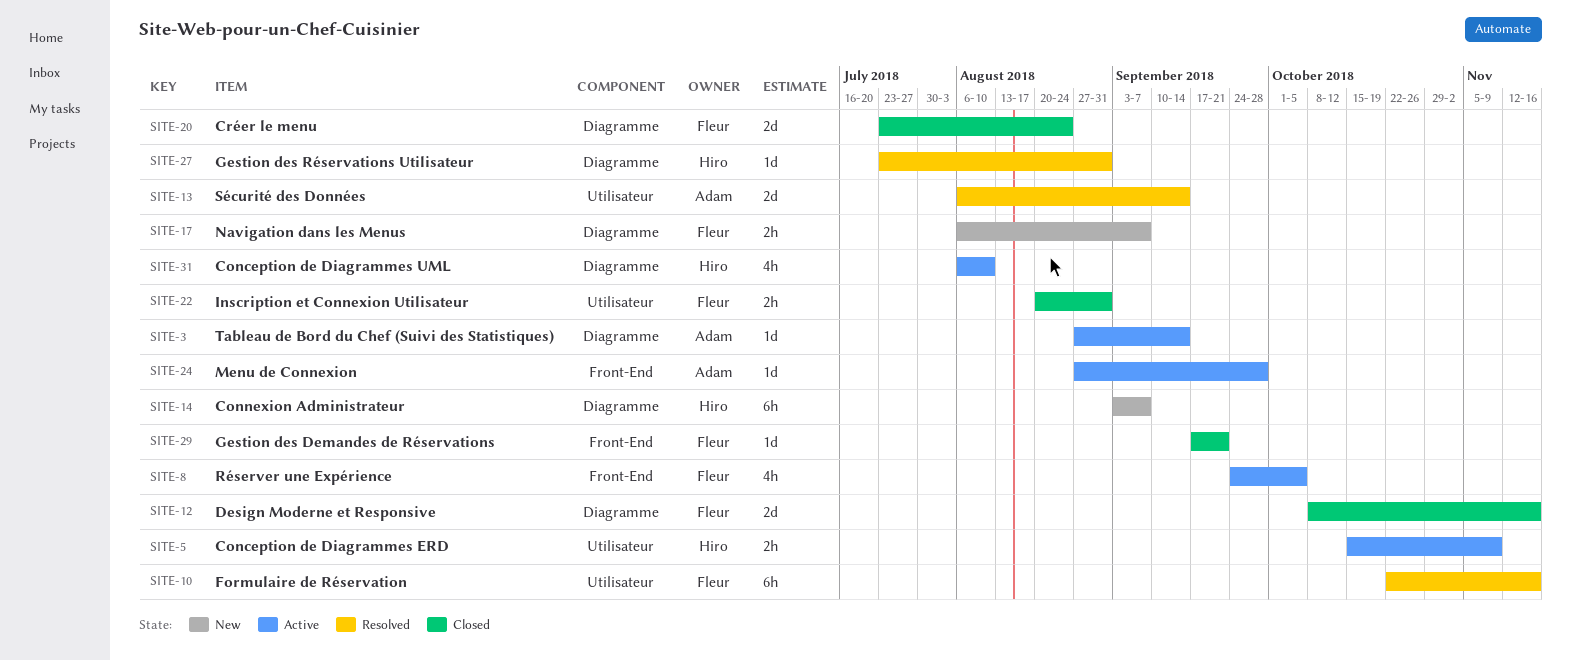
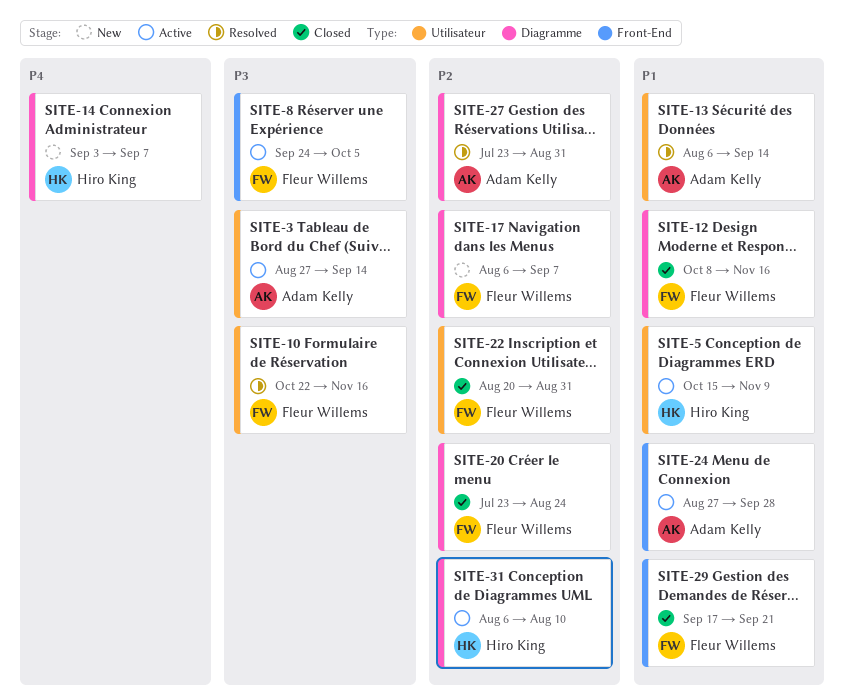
SITE-3, label: Diagramme -> Utilisateur
SITE-27, owner: Hiro King -> Adam Kelly

